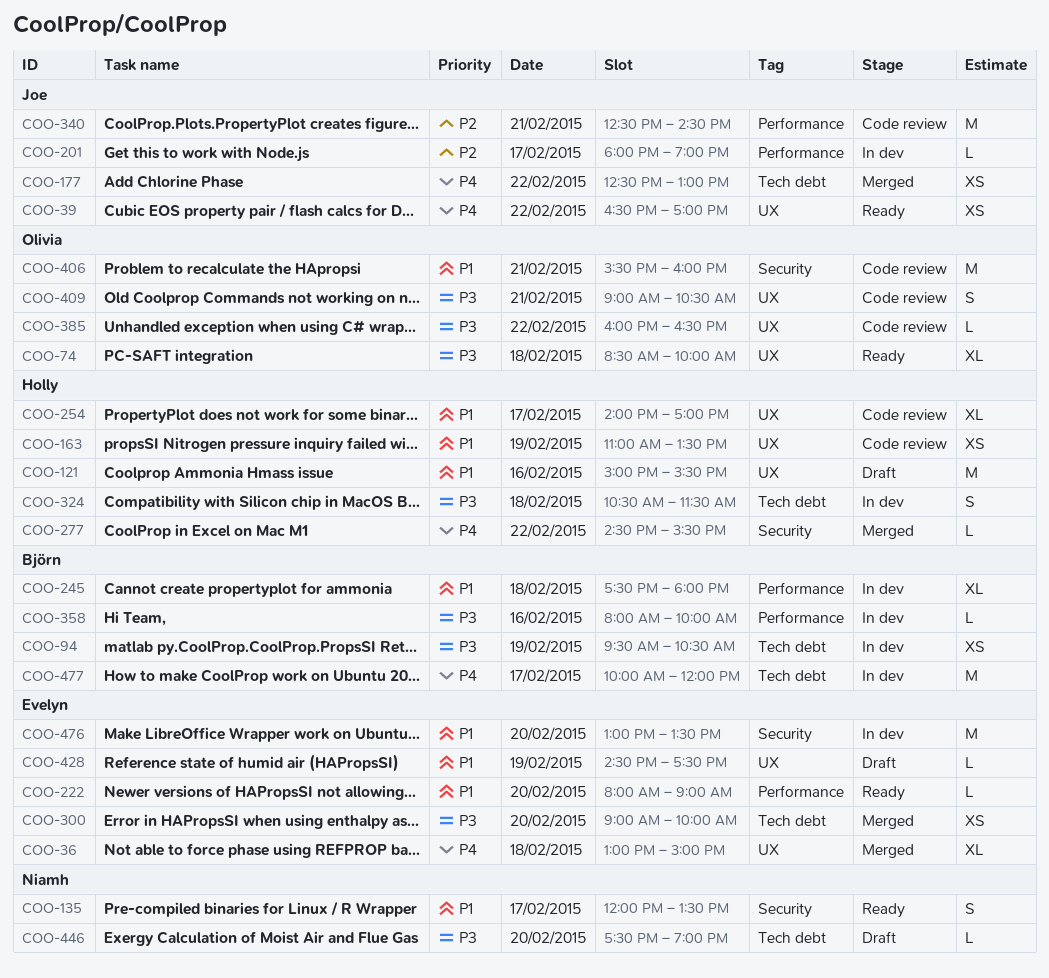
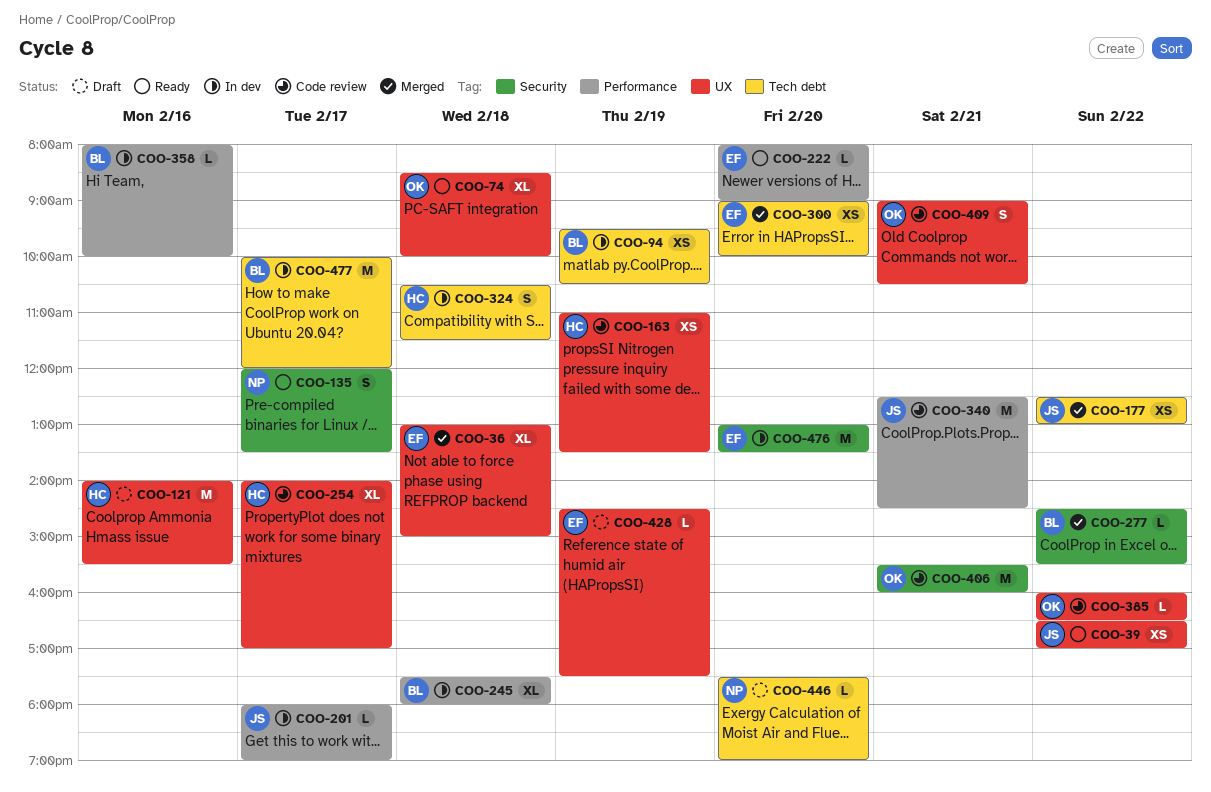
COO-121, begins: 15:00 -> 14:00
COO-277, owner: Holly -> Björn

